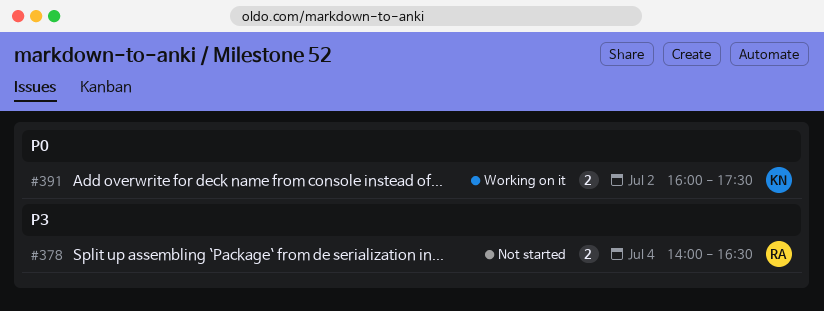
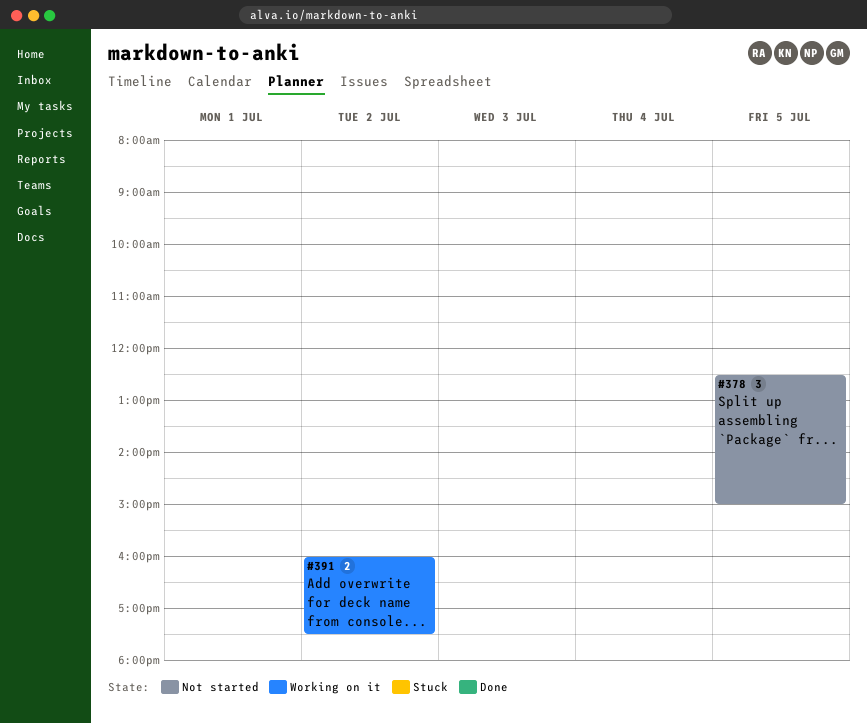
#378, estimate: 2 -> 3
#378, day: Jul 4 -> Jul 5
#378, begins: 14:00 -> 12:30
#378, ends: 16:30 -> 15:00

